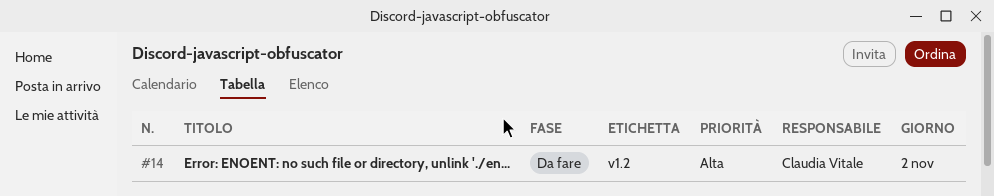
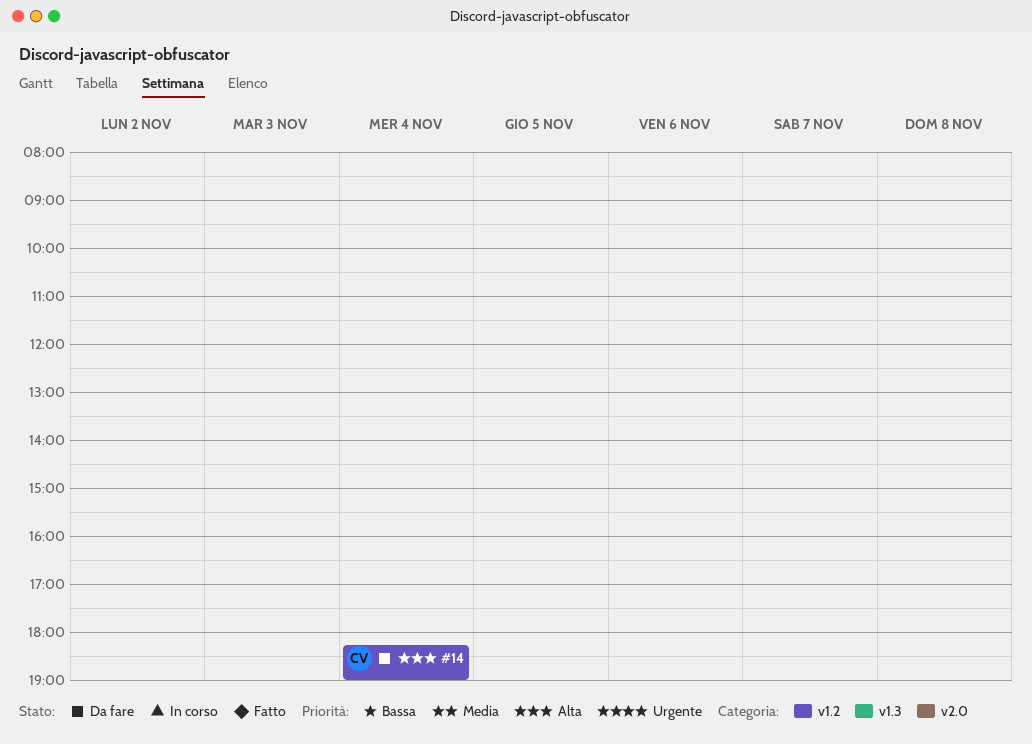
#14, day: Nov 2 -> Nov 4

